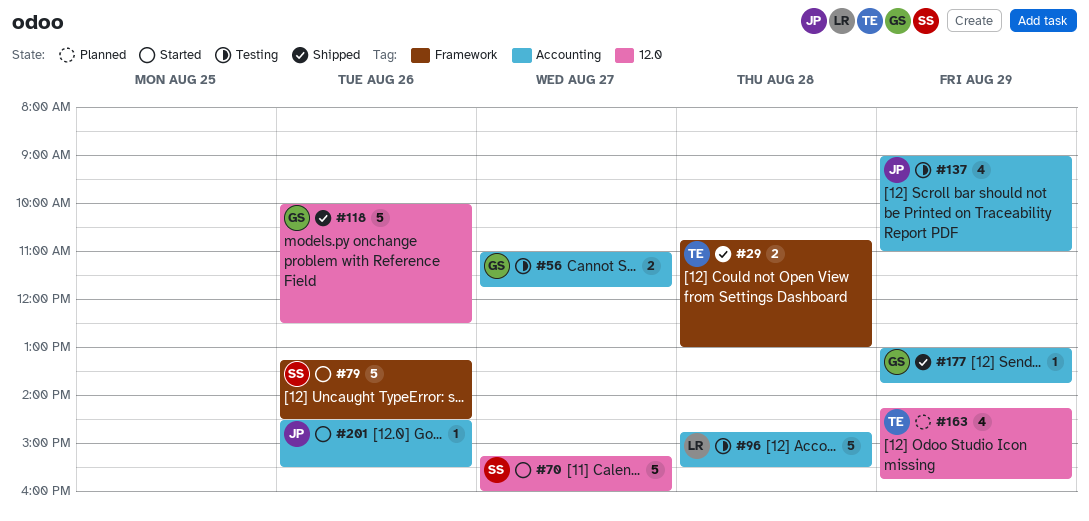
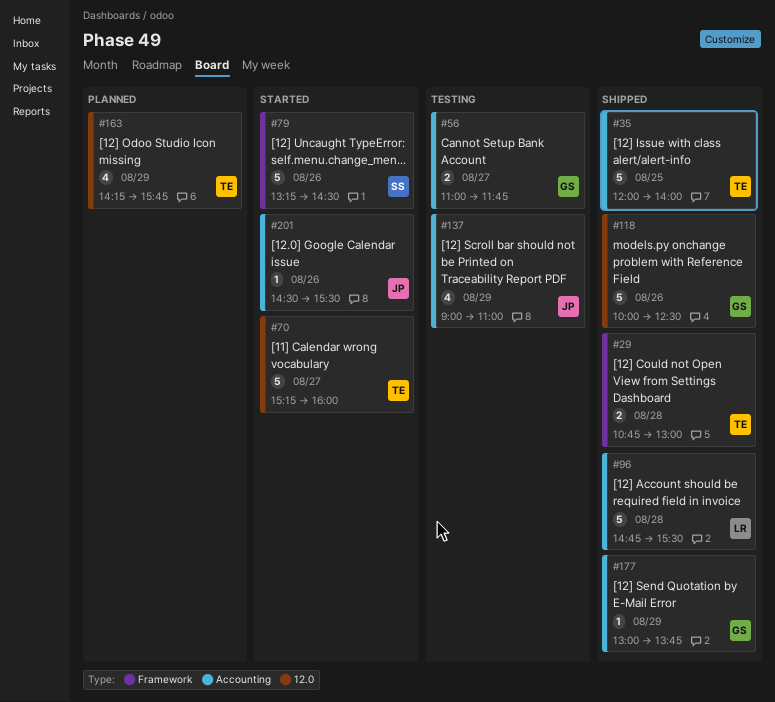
#35: none -> present
#70, owner: SS -> TE
#96, status: Testing -> Shipped

